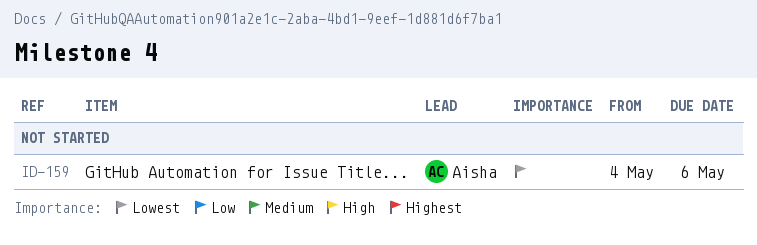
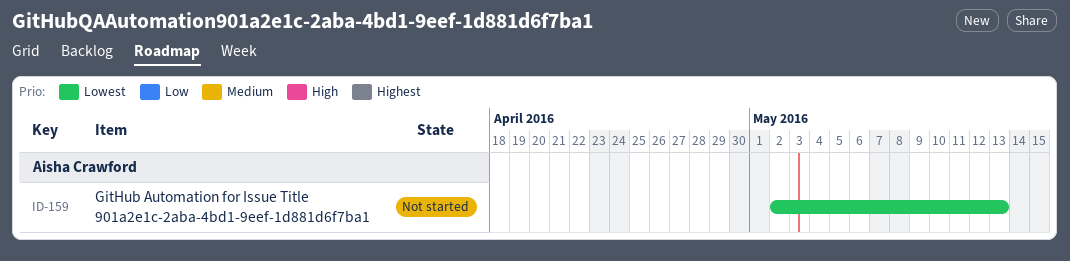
ID-159, start: May 4 -> May 2
ID-159, due: May 6 -> May 13

